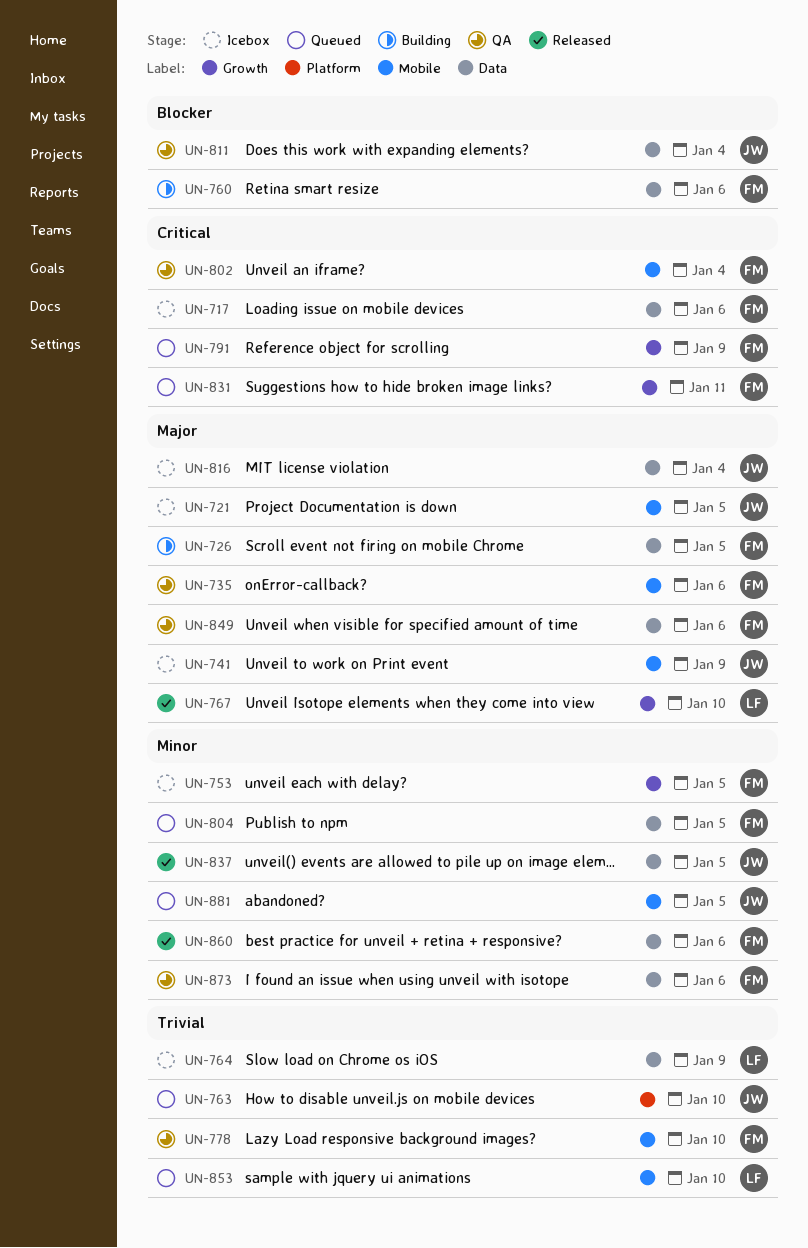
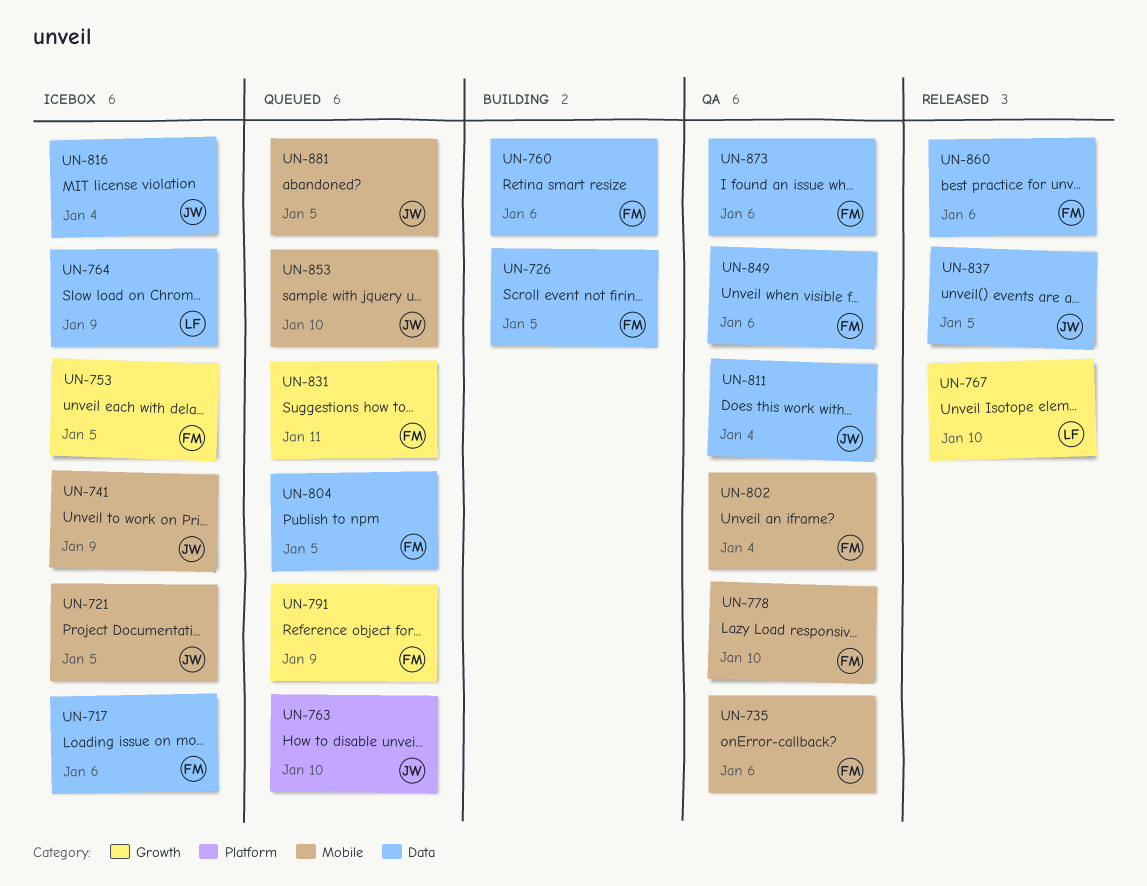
UN-853, owner: LF -> JW

